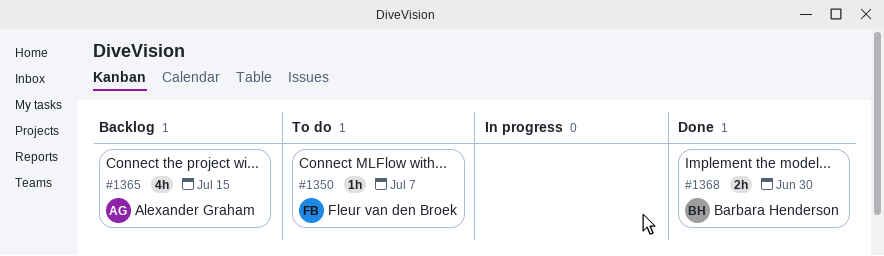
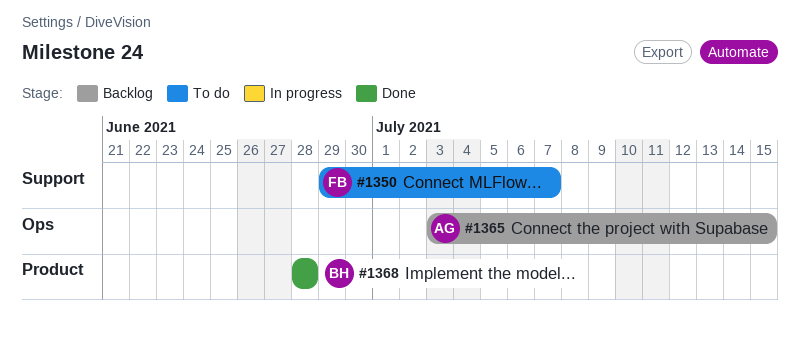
#1368, due: Jun 30 -> Jun 28

